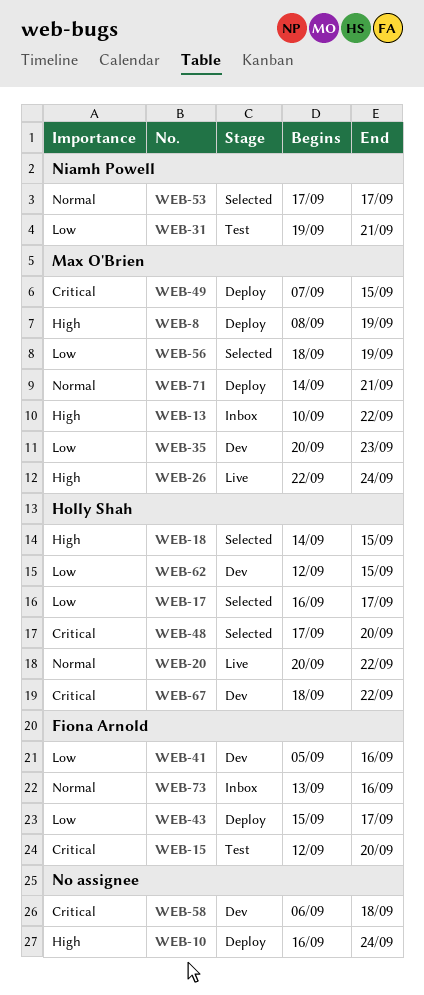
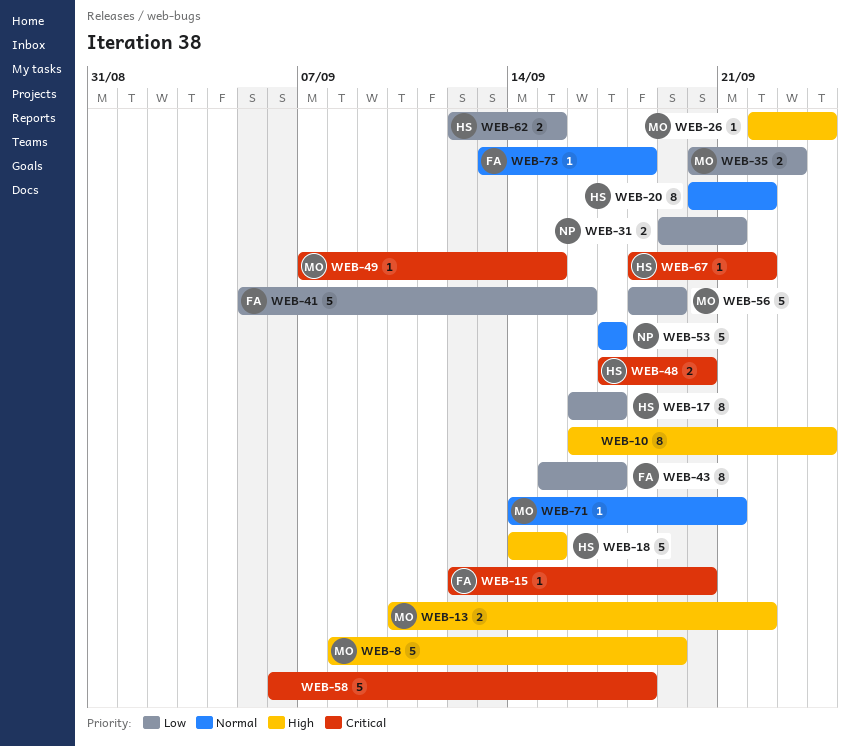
WEB-73, due: Sep 16 -> Sep 18

